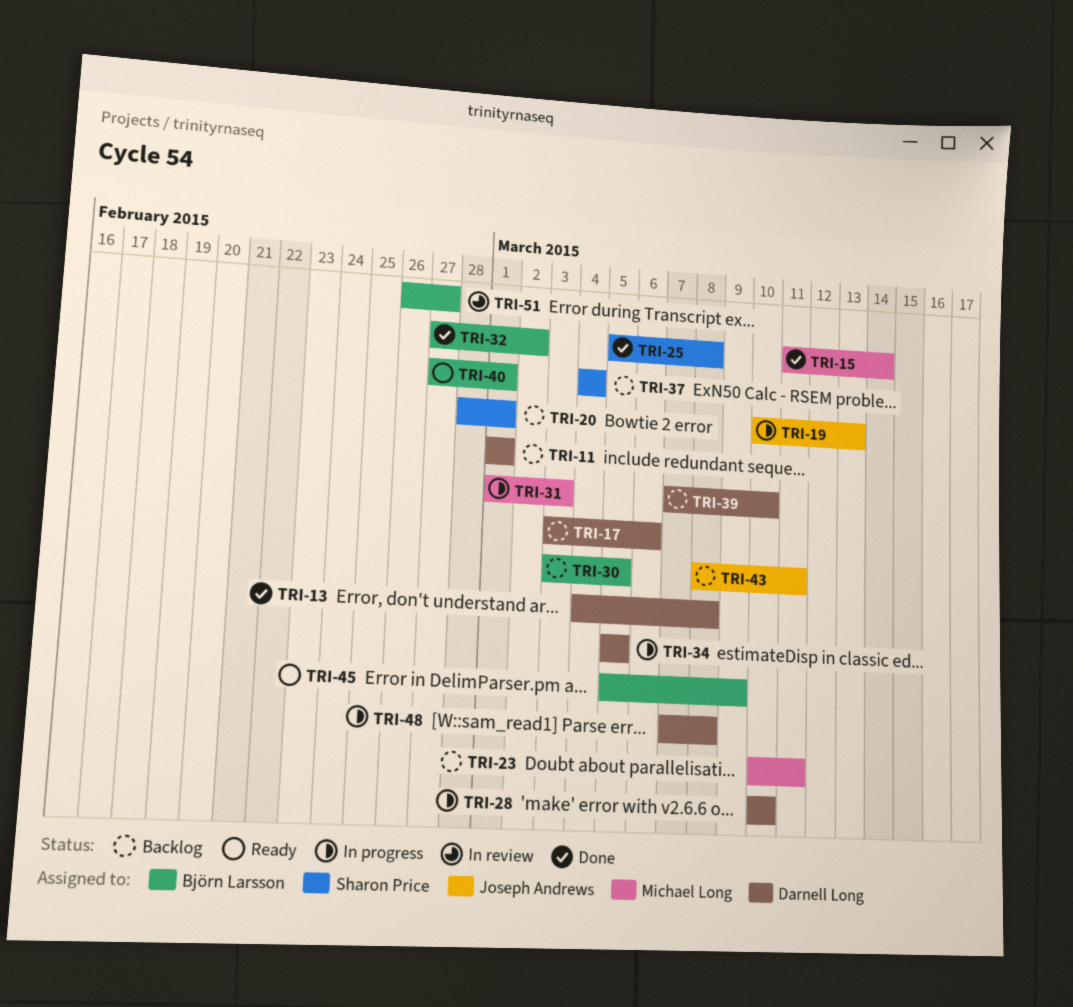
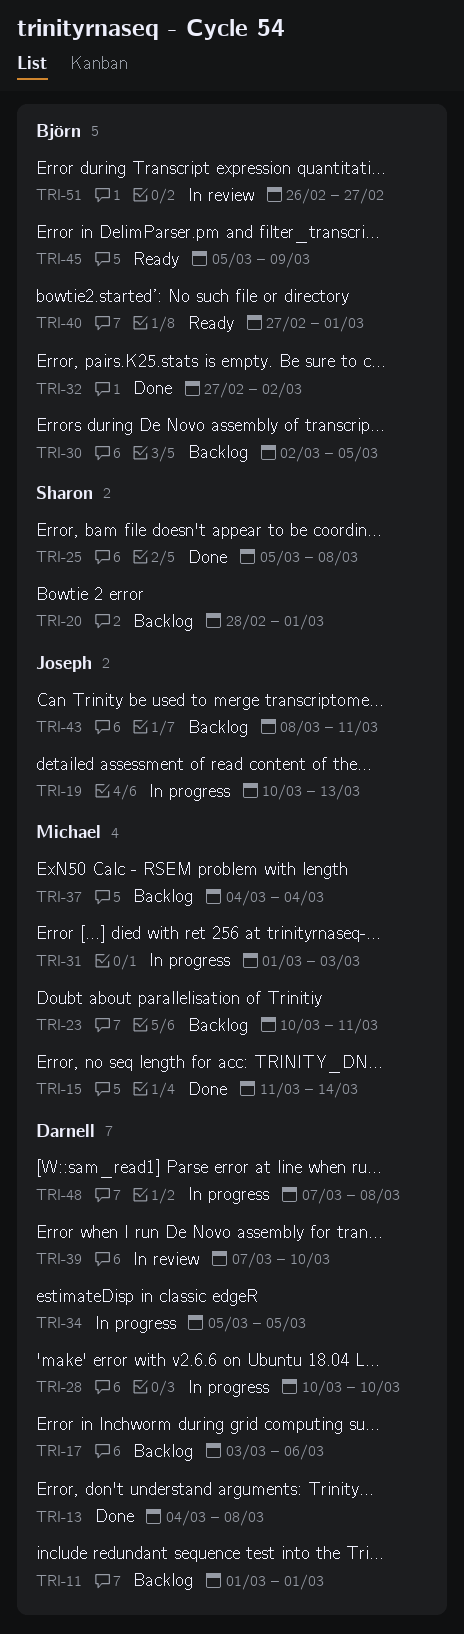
TRI-30, start: Mar 3 -> Mar 2
TRI-37, owner: Sharon Price -> Michael Long
TRI-39, status: Backlog -> In review

